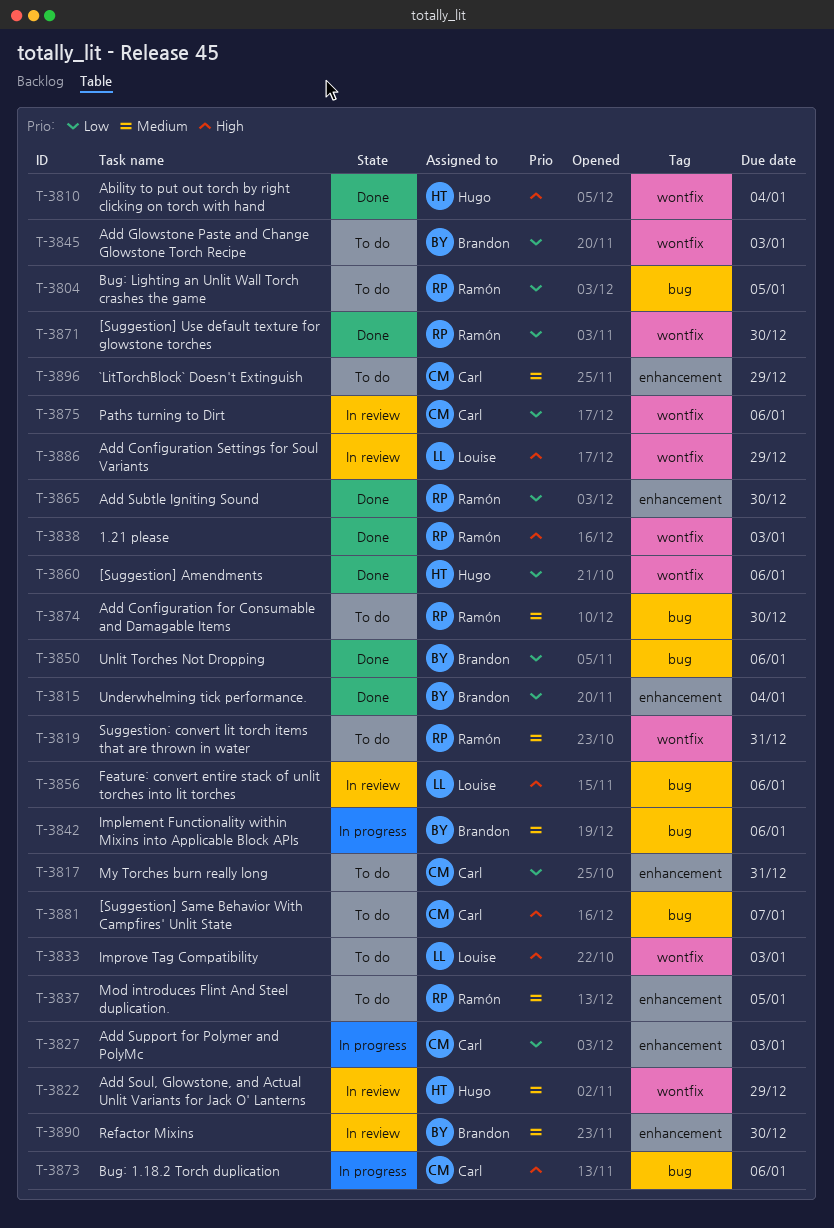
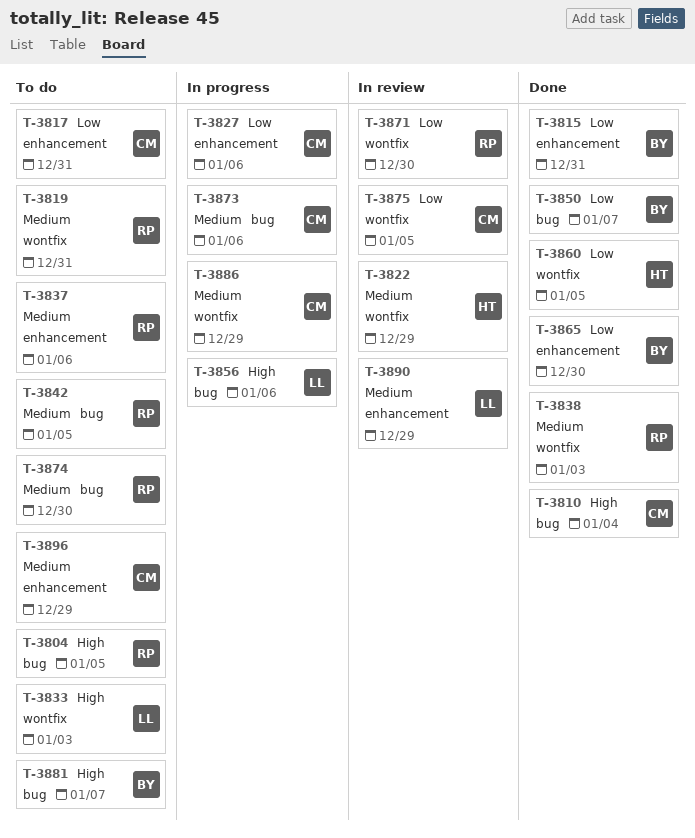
T-3804, priority: Low -> High
T-3810, owner: Hugo -> Carl
T-3810, label: wontfix -> bug
T-3815, due: Jan 4 -> Dec 31
T-3827, due: Jan 3 -> Jan 6
T-3837, due: Jan 5 -> Jan 6
T-3838, priority: High -> Medium
T-3842, status: In progress -> To do
T-3842, owner: Brandon -> Ramón
T-3842, due: Jan 6 -> Jan 5
T-3845: present -> none
T-3850, due: Jan 6 -> Jan 7
T-3856, status: In review -> In progress
T-3860, due: Jan 6 -> Jan 5
T-3865, owner: Ramón -> Brandon
T-3871, status: Done -> In review
T-3873, priority: High -> Medium
T-3875, due: Jan 6 -> Jan 5
T-3881, owner: Carl -> Brandon
T-3886, status: In review -> In progress
T-3886, owner: Louise -> Carl
T-3886, priority: High -> Medium
T-3890, owner: Brandon -> Louise
T-3890, due: Dec 30 -> Dec 29

